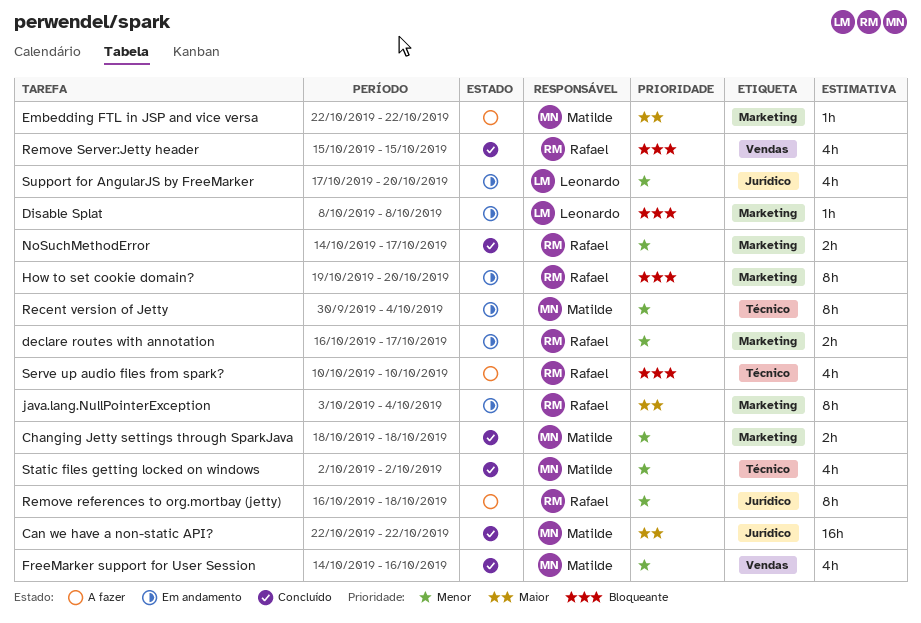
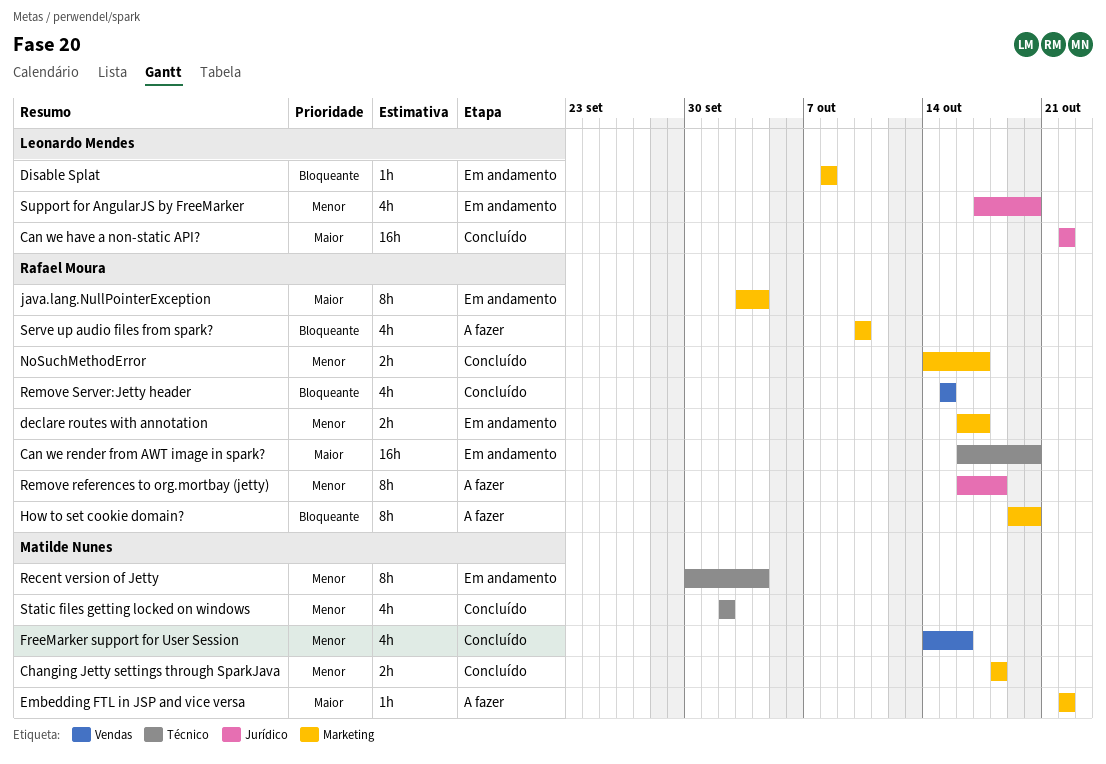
Can we have a non-static API?, owner: Matilde Nunes -> Leonardo Mendes
Can we render from AWT image in spark?: none -> present
How to set cookie domain?, status: Em andamento -> A fazer
Serve up audio files from spark?, label: Técnico -> Marketing

